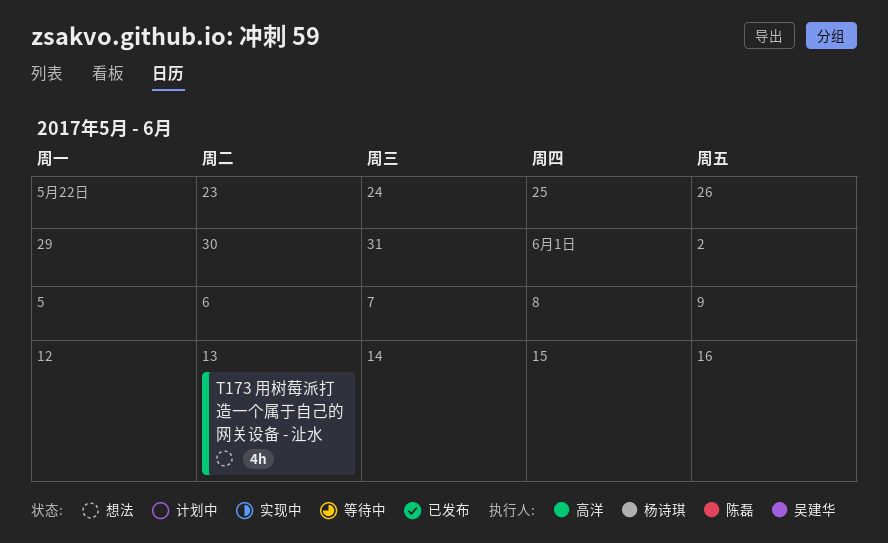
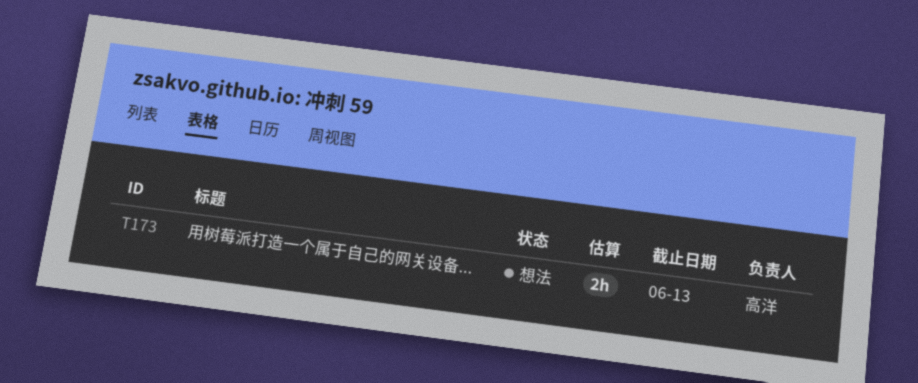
T173, estimate: 4h -> 2h

